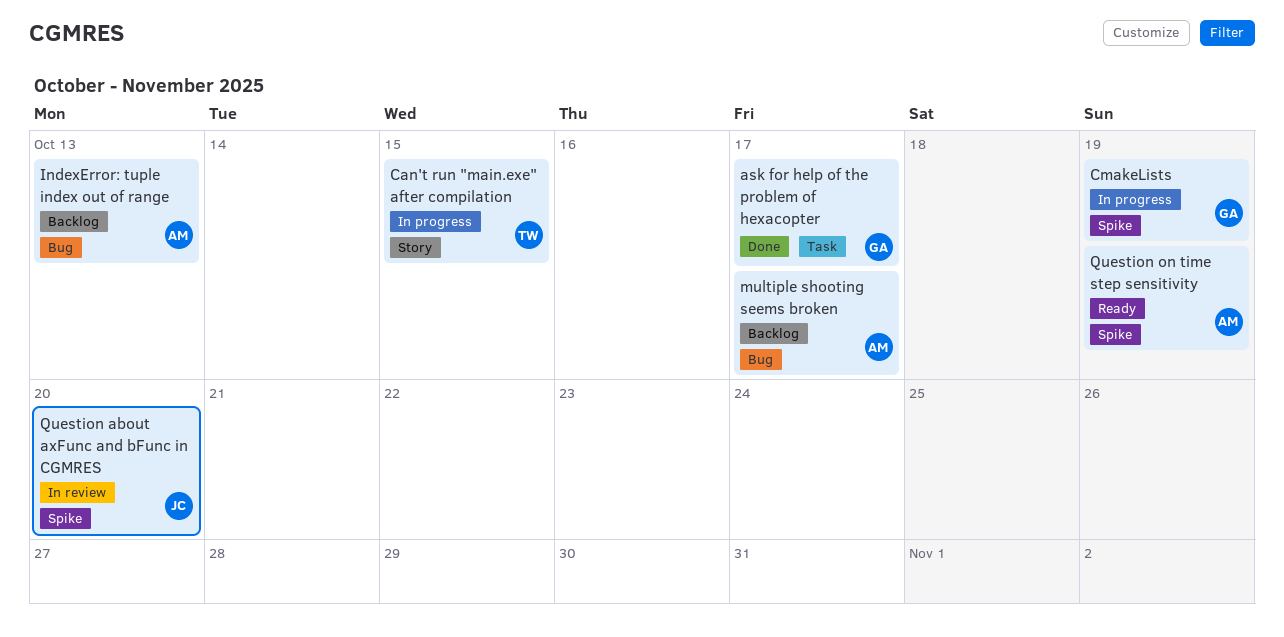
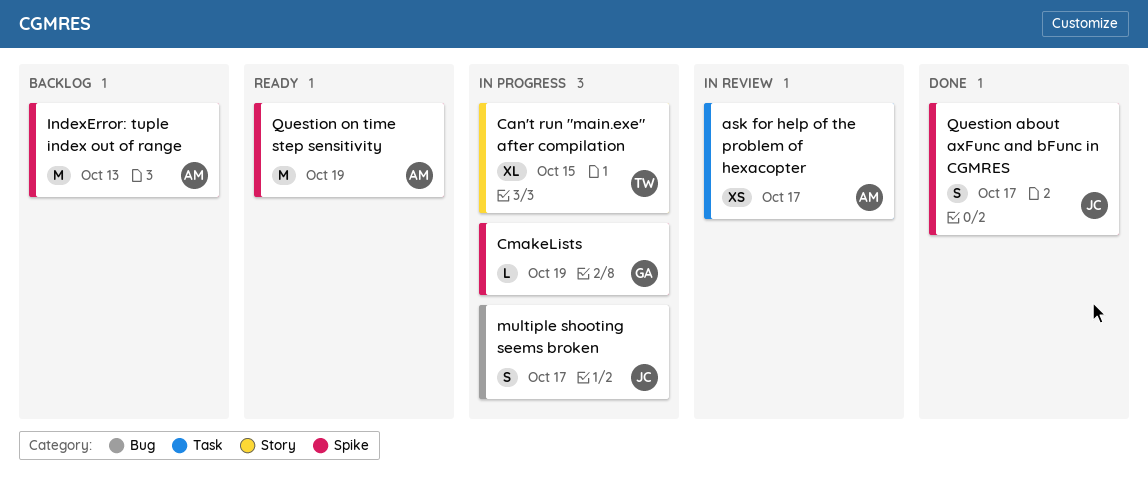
ask for help of the problem of hexacopter, status: Done -> In review
ask for help of the problem of hexacopter, owner: GA -> AM
IndexError: tuple index out of range, label: Bug -> Spike
multiple shooting seems broken, status: Backlog -> In progress
multiple shooting seems broken, owner: AM -> JC
Question about axFunc and bFunc in CGMRES, status: In review -> Done
Question about axFunc and bFunc in CGMRES, due: Oct 20 -> Oct 17

